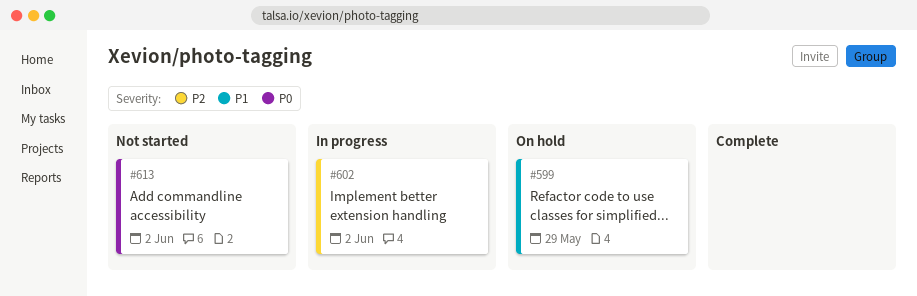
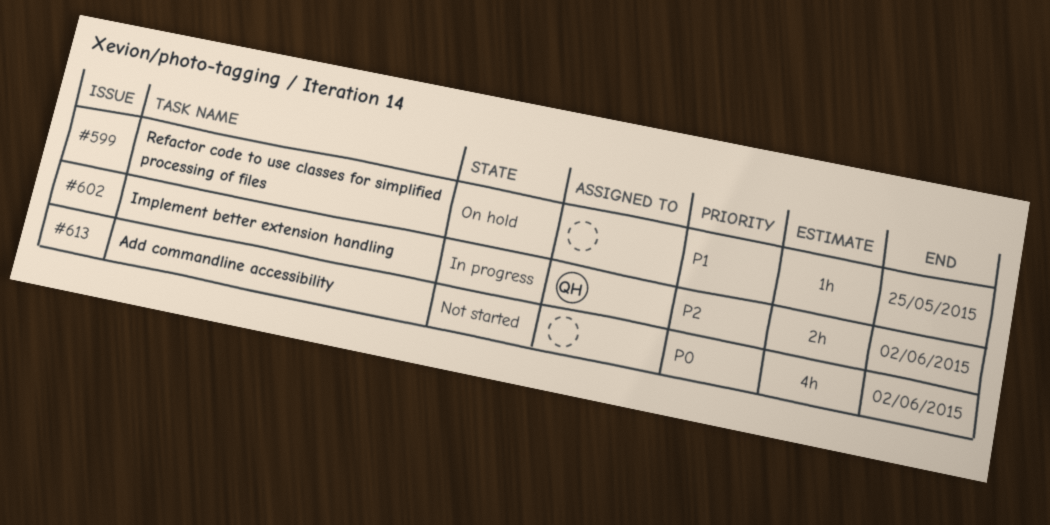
#599, due: May 29 -> May 25

